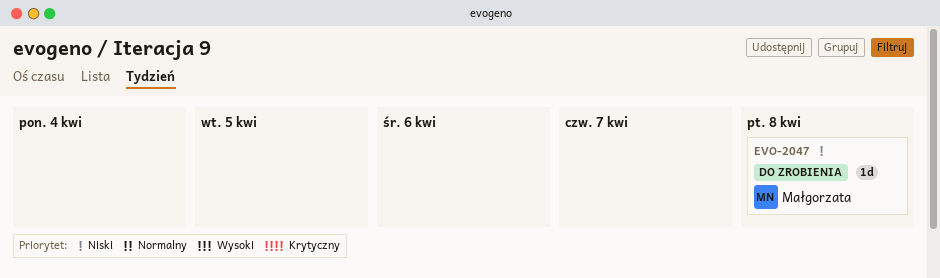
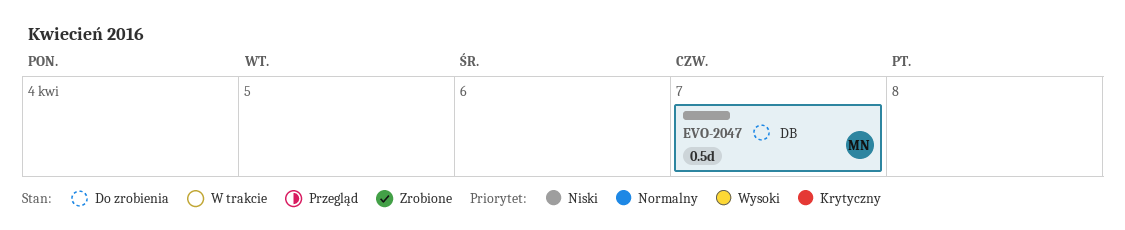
EVO-2047, estimate: 1d -> 0.5d
EVO-2047, due: Apr 8 -> Apr 7

